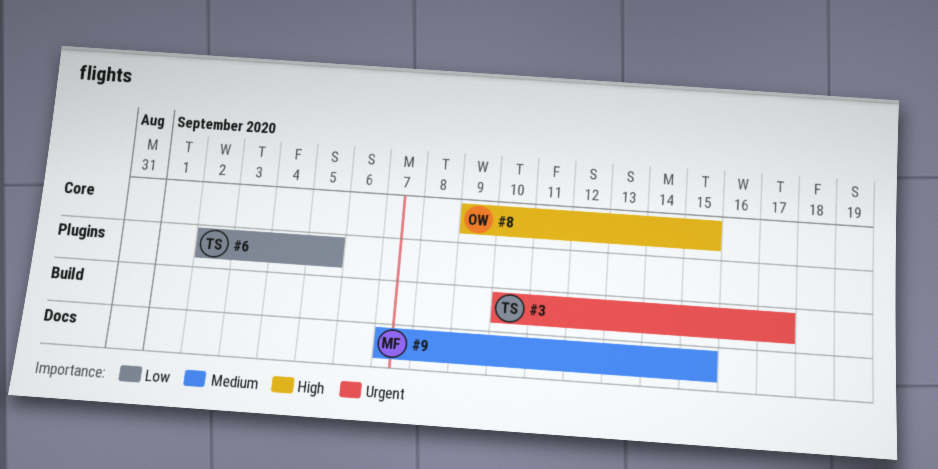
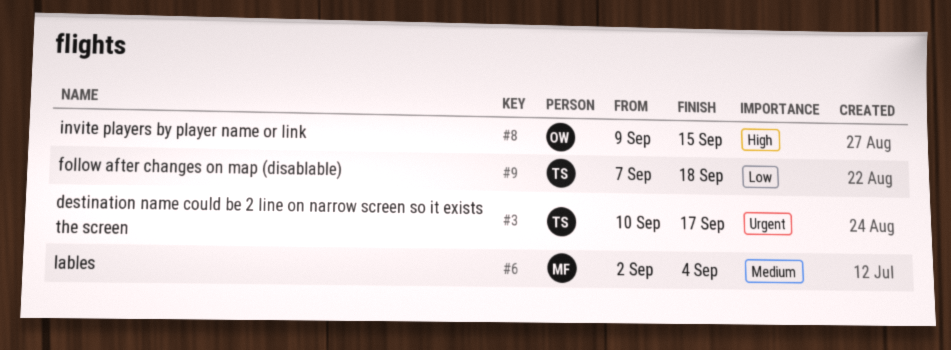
#6, owner: TS -> MF
#6, priority: Low -> Medium
#6, due: Sep 5 -> Sep 4
#9, owner: MF -> TS
#9, priority: Medium -> Low
#9, due: Sep 15 -> Sep 18

